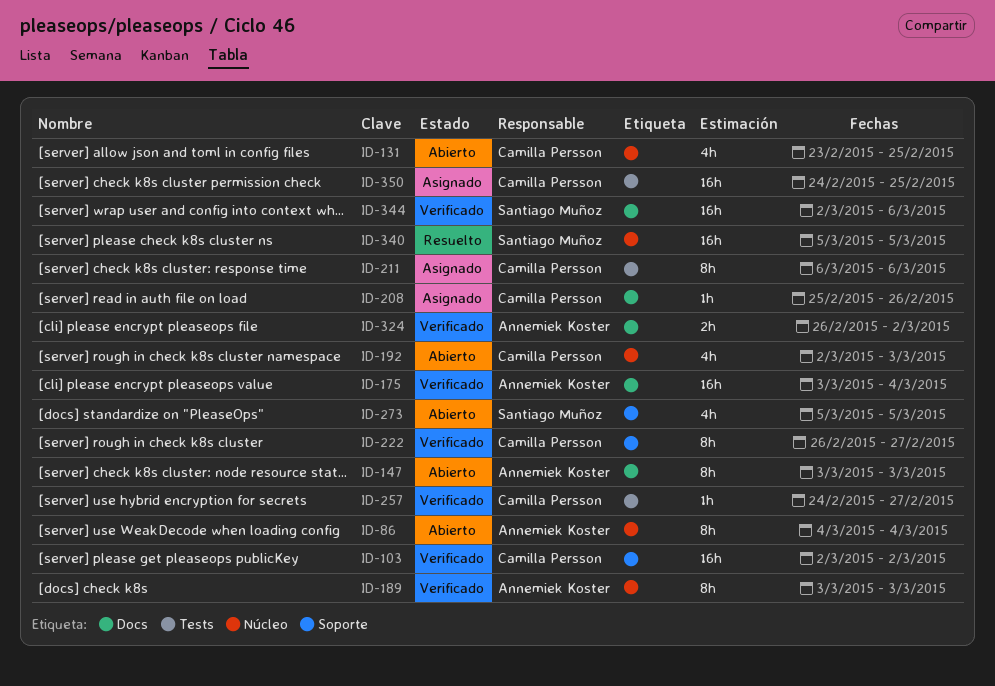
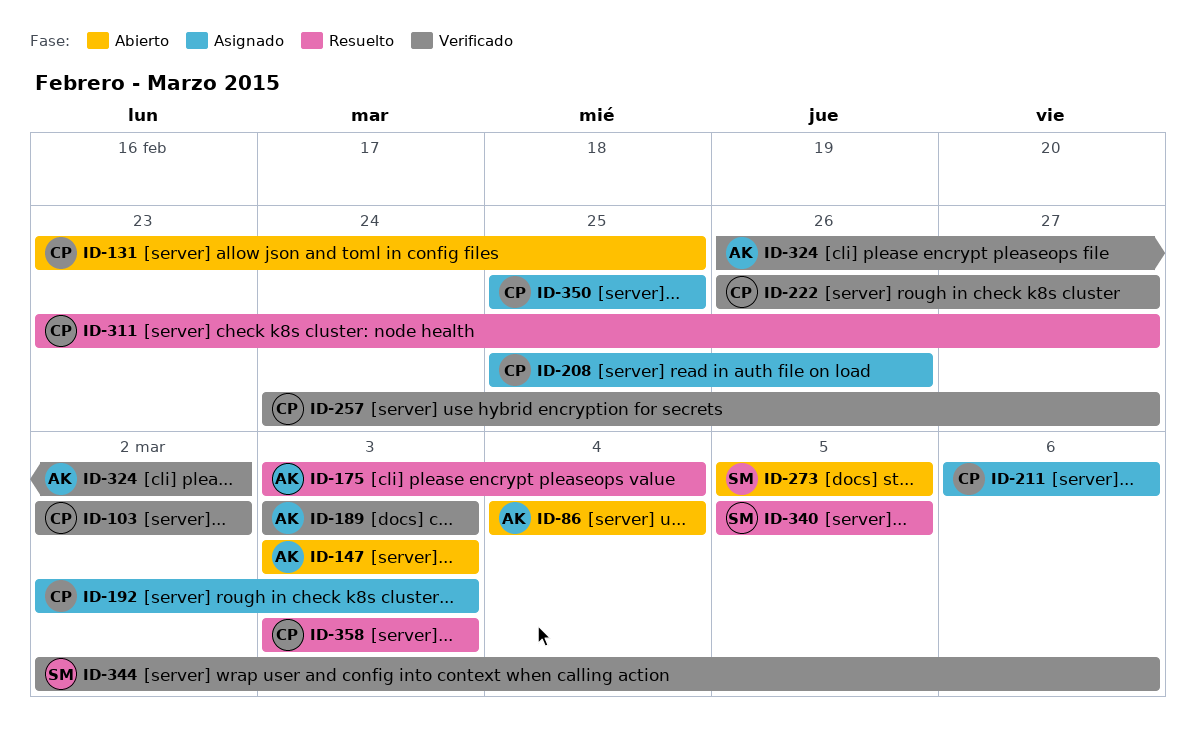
ID-175, status: Verificado -> Resuelto
ID-192, status: Abierto -> Asignado
ID-311: none -> present
ID-350, start: Feb 24 -> Feb 25
ID-358: none -> present

